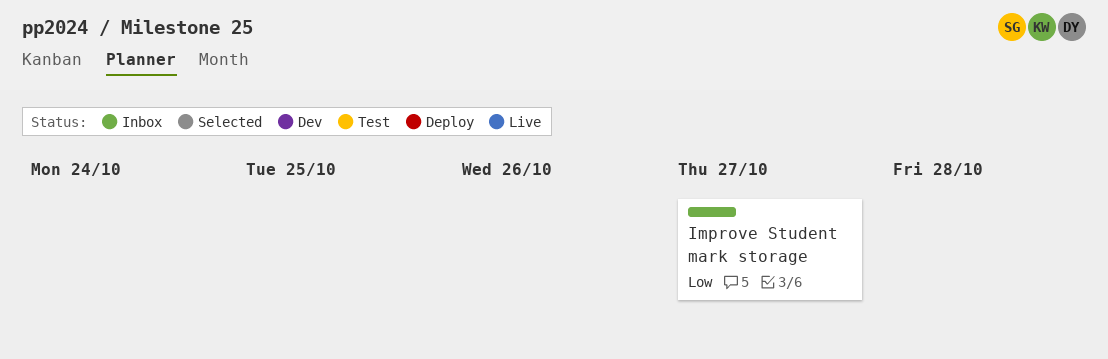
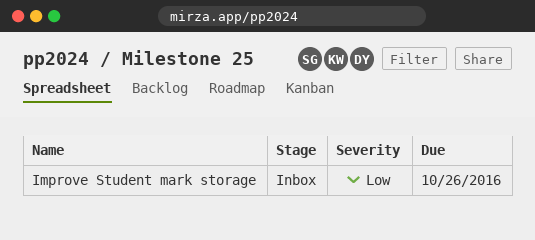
Improve Student mark storage, due: Oct 27 -> Oct 26

